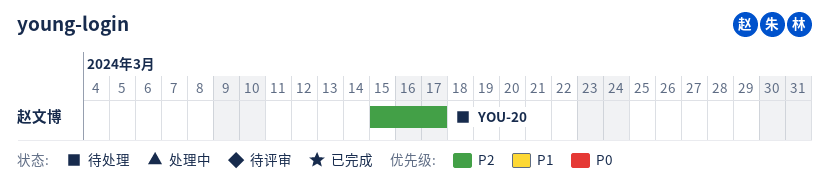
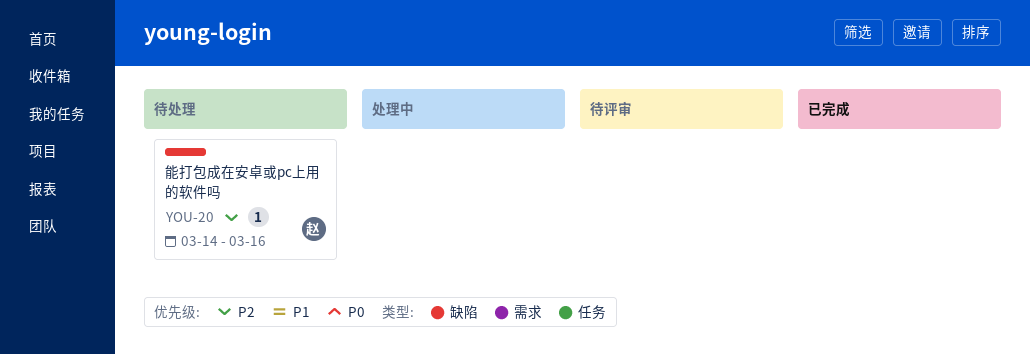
YOU-20, start: Mar 15 -> Mar 14
YOU-20, due: Mar 17 -> Mar 16

